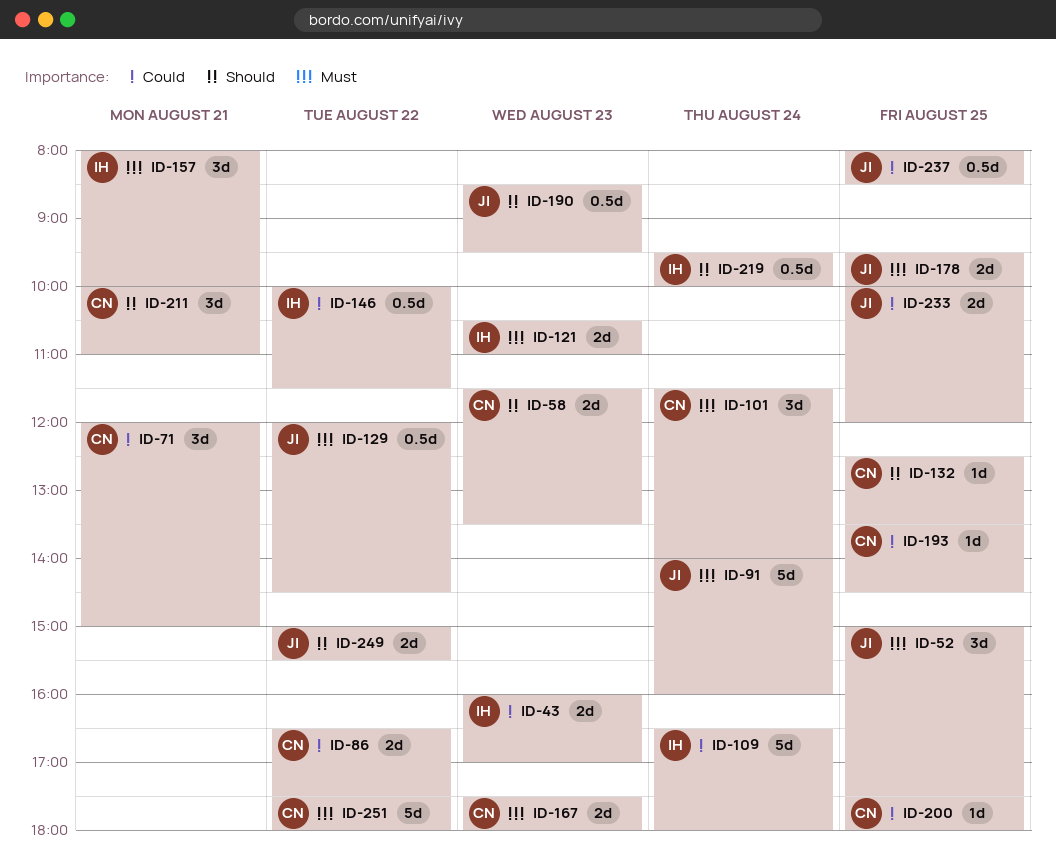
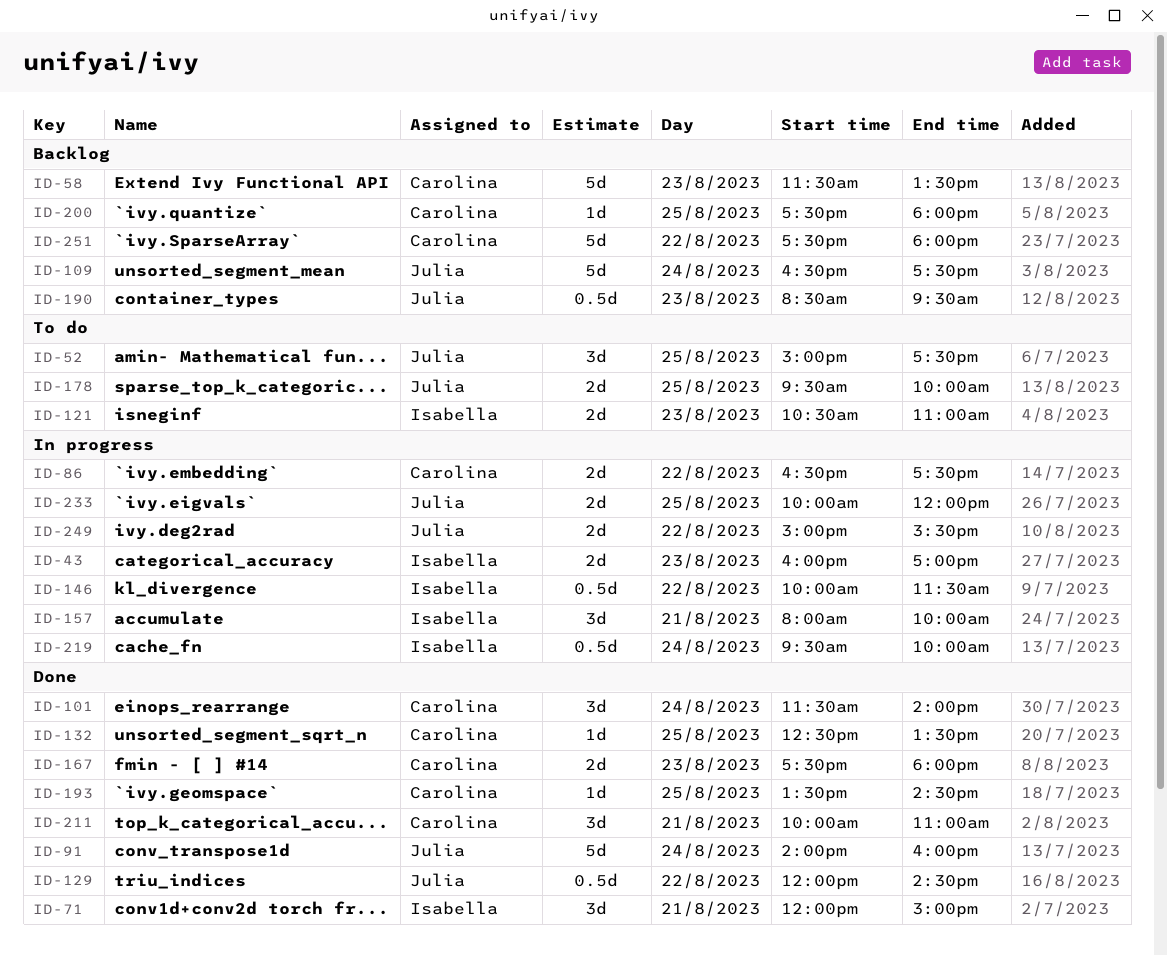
ID-58, estimate: 2d -> 5d
ID-71, owner: Carolina -> Isabella
ID-109, owner: Isabella -> Julia
ID-109, ends: 18:00 -> 17:30
ID-237: present -> none

